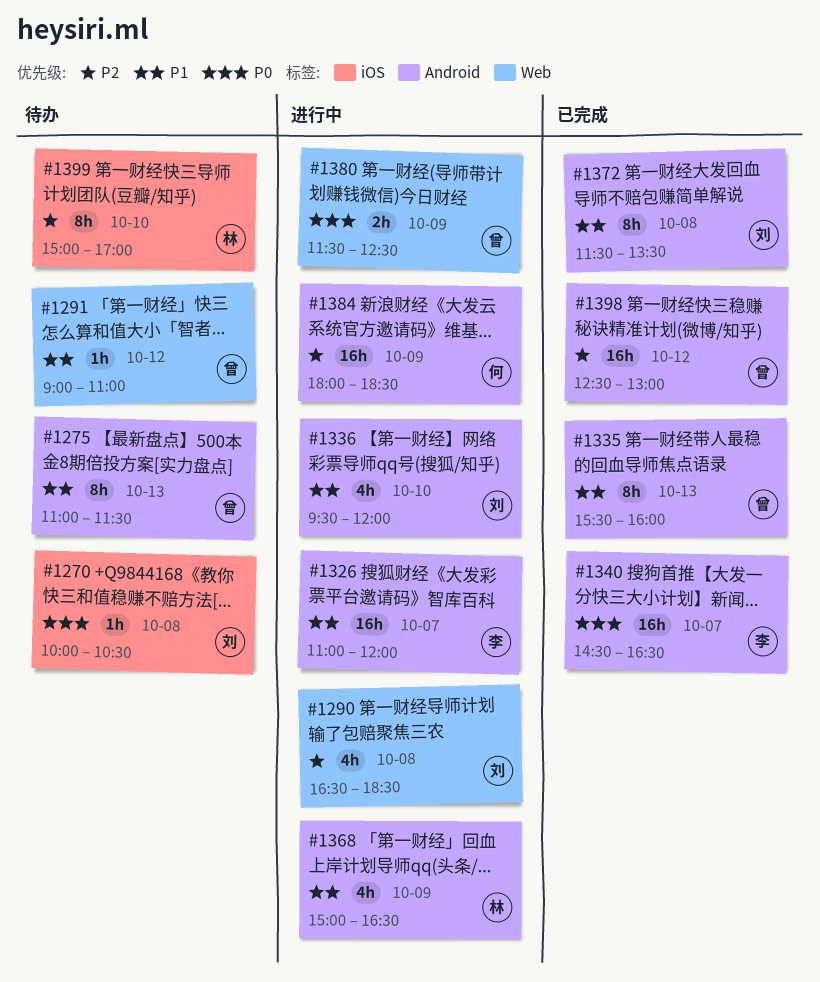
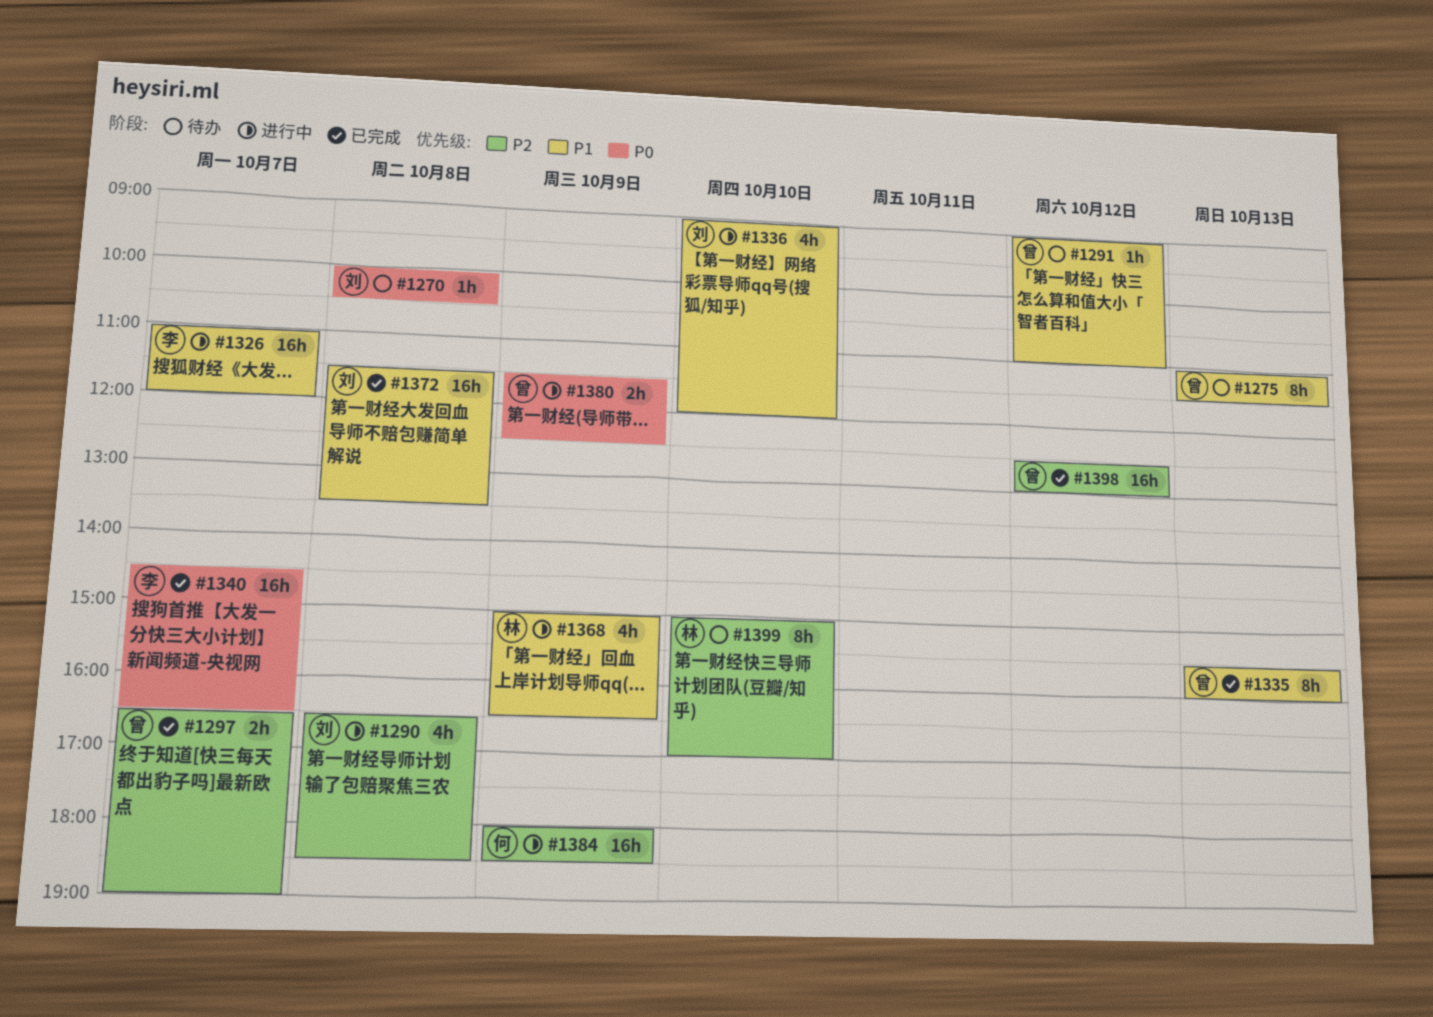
#1297: none -> present
#1336, begins: 09:30 -> 09:00
#1372, estimate: 8h -> 16h

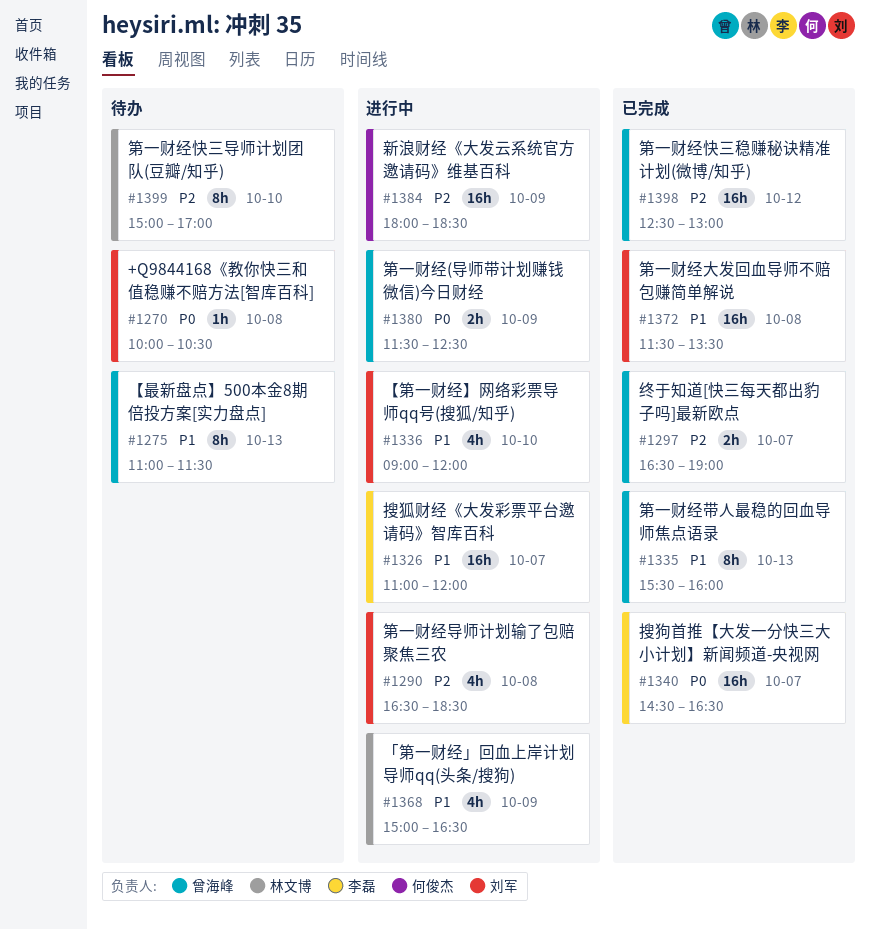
#1291: present -> none

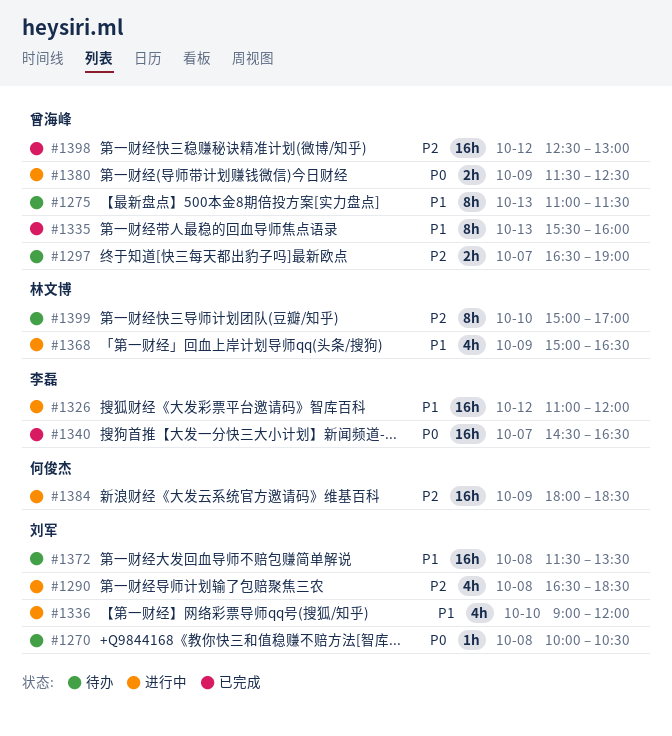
#1297, status: 已完成 -> 待办
#1326, day: Oct 7 -> Oct 12
#1372, status: 已完成 -> 待办

